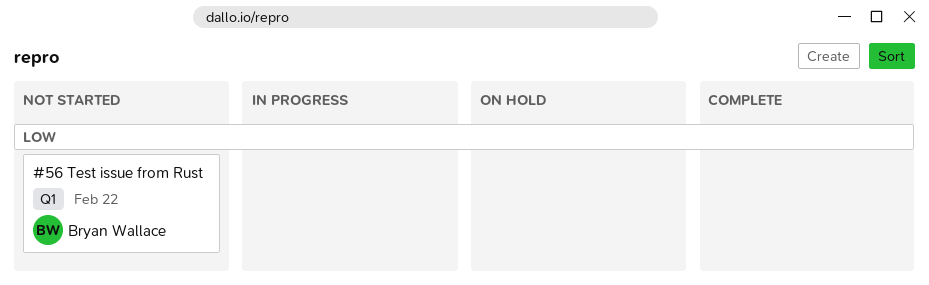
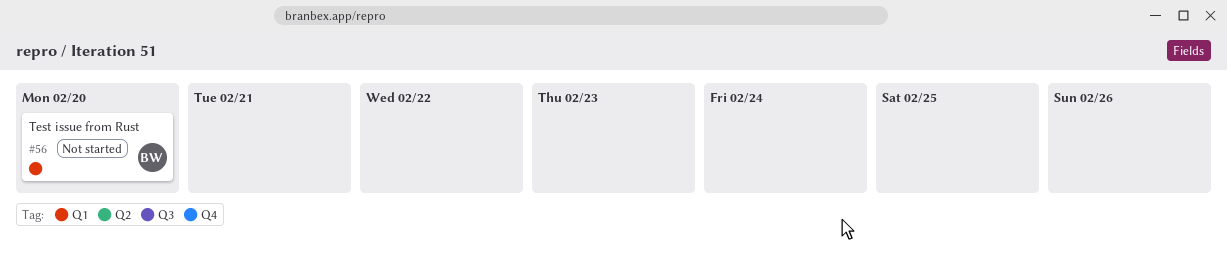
#56, due: Feb 22 -> Feb 20

